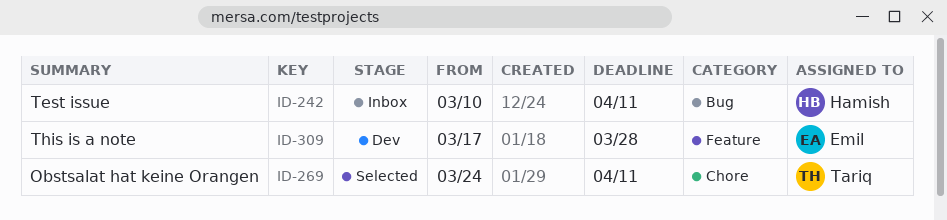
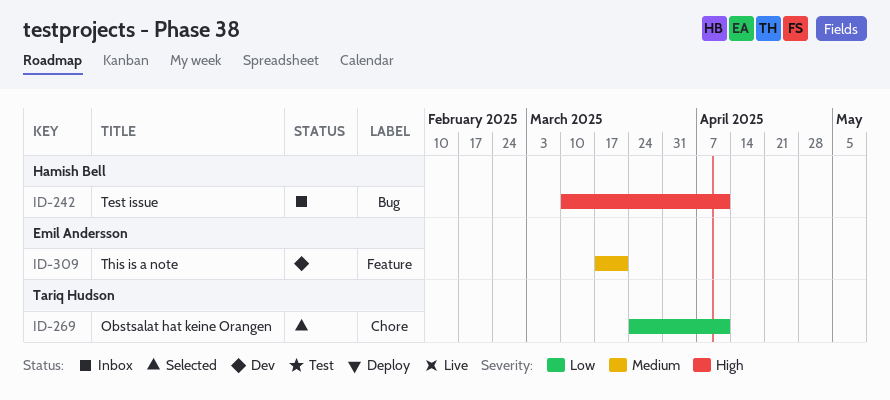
ID-309, due: Mar 28 -> Mar 21

